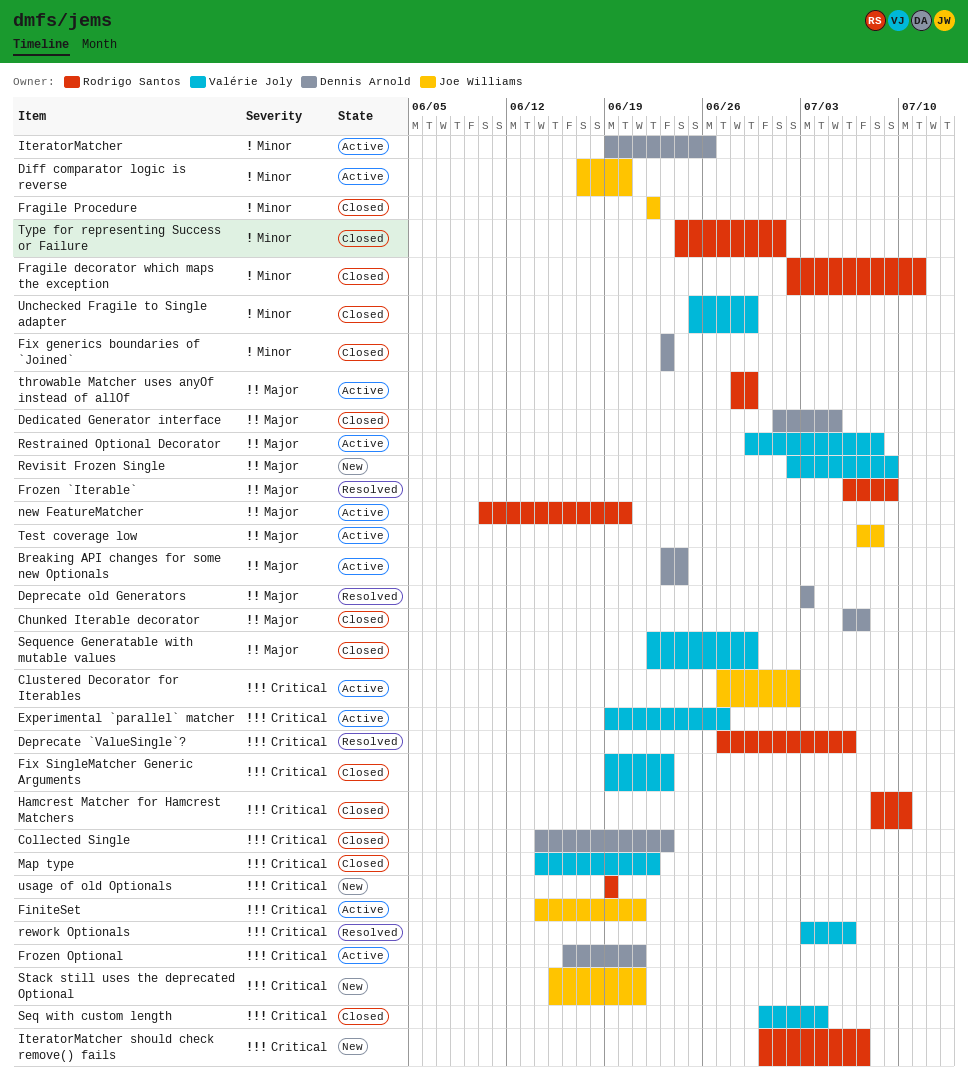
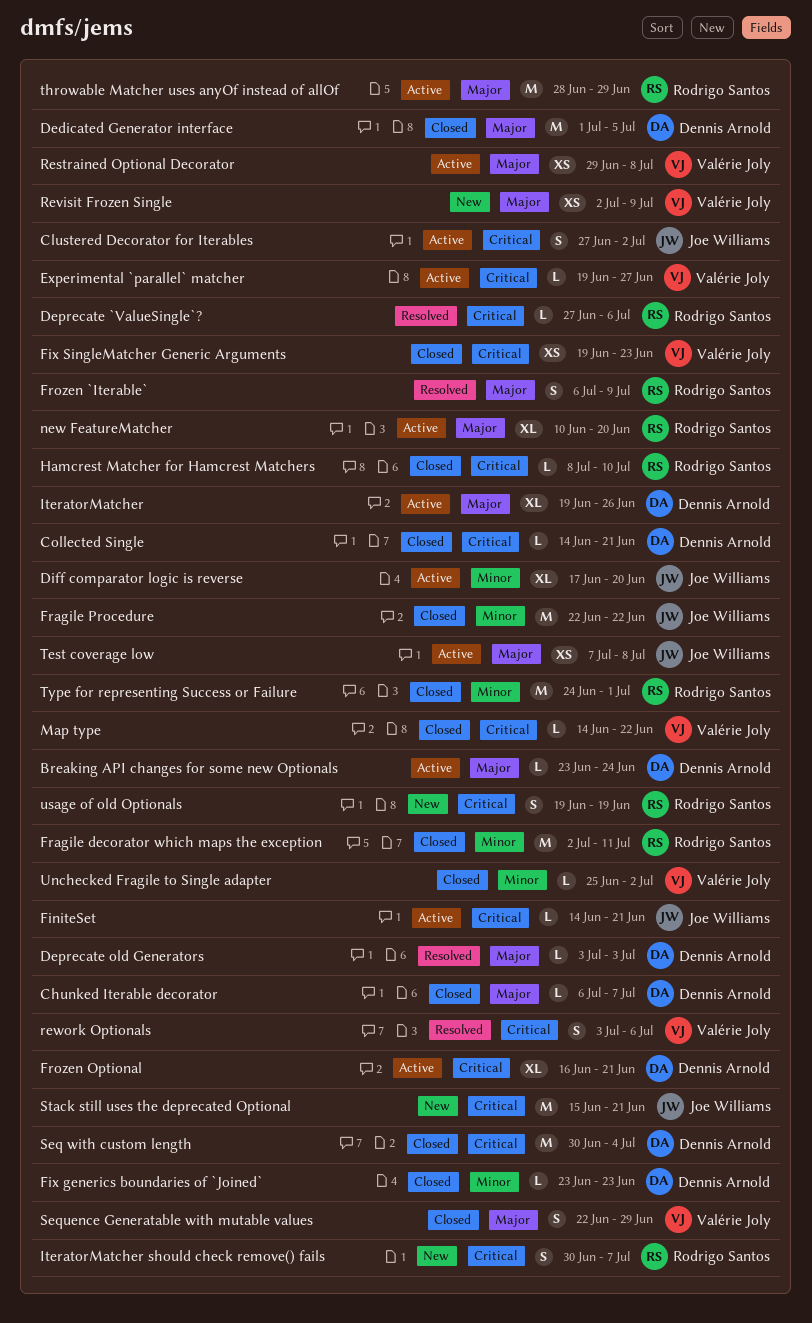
Collected Single, due: Jun 23 -> Jun 21
IteratorMatcher, priority: Minor -> Major
Seq with custom length, owner: Valérie Joly -> Dennis Arnold
Unchecked Fragile to Single adapter, due: Jun 29 -> Jul 2

